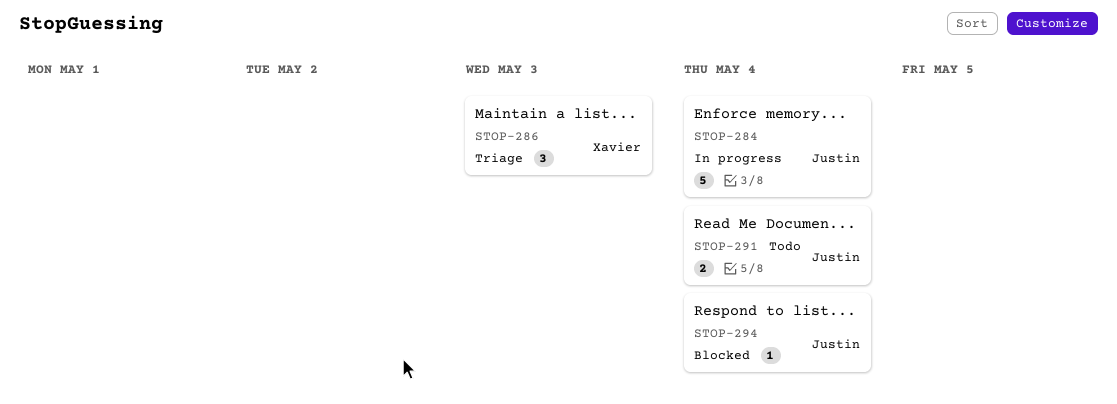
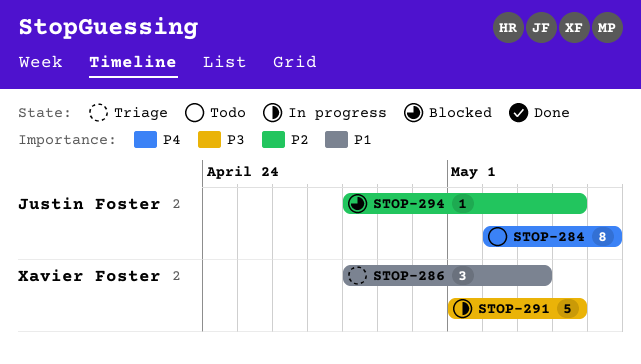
STOP-284, status: In progress -> Todo
STOP-284, estimate: 5 -> 8
STOP-284, due: May 4 -> May 5
STOP-291, status: Todo -> In progress
STOP-291, owner: Justin Foster -> Xavier Foster
STOP-291, estimate: 2 -> 5

